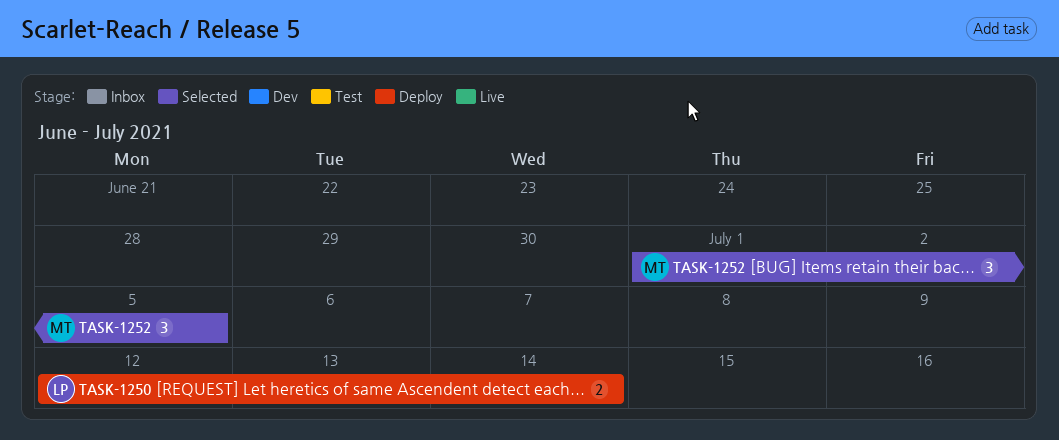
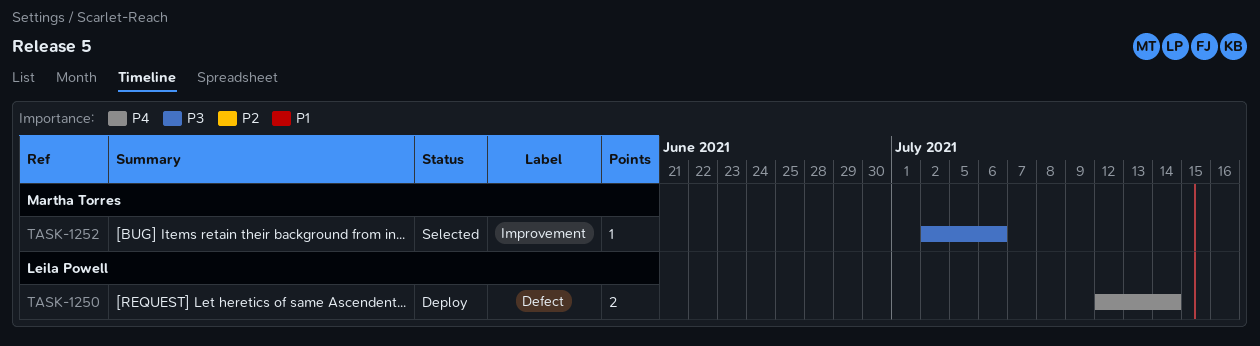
TASK-1252, estimate: 3 -> 1
TASK-1252, start: Jul 1 -> Jul 2
TASK-1252, due: Jul 5 -> Jul 6

